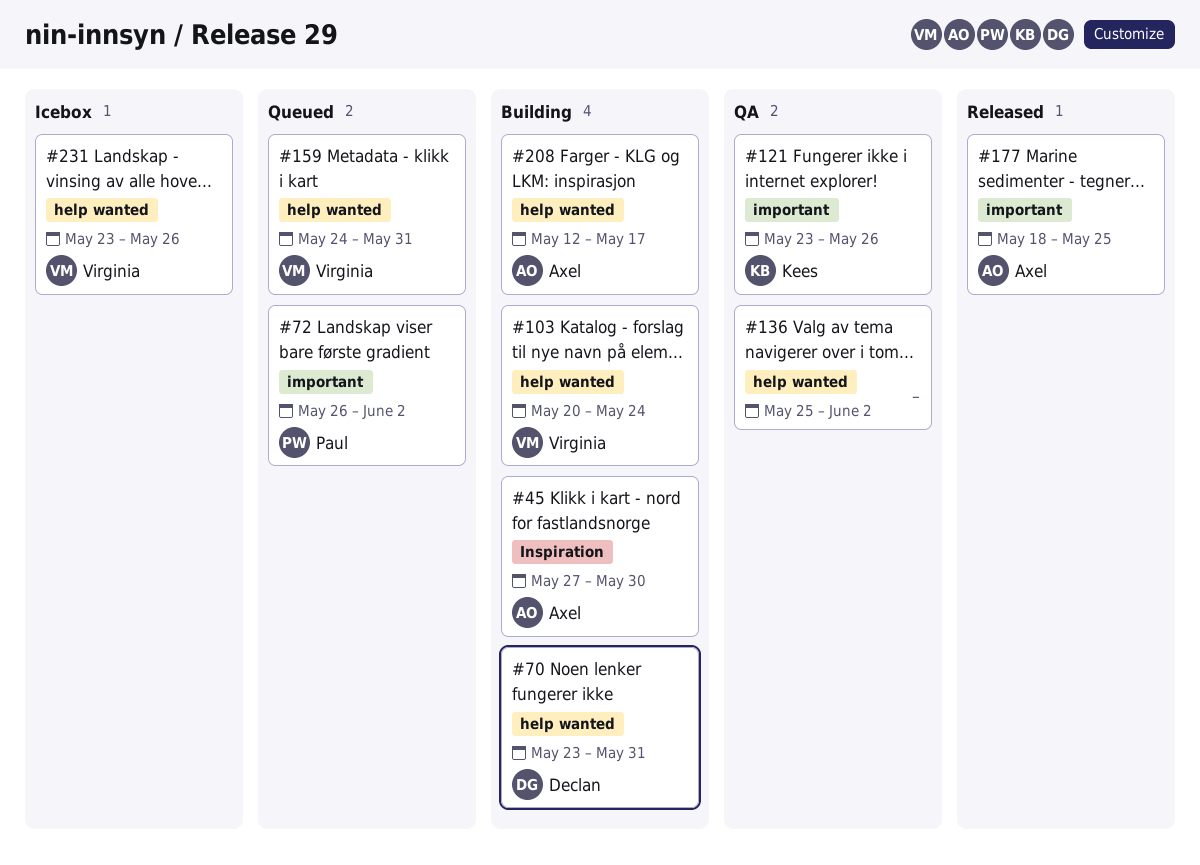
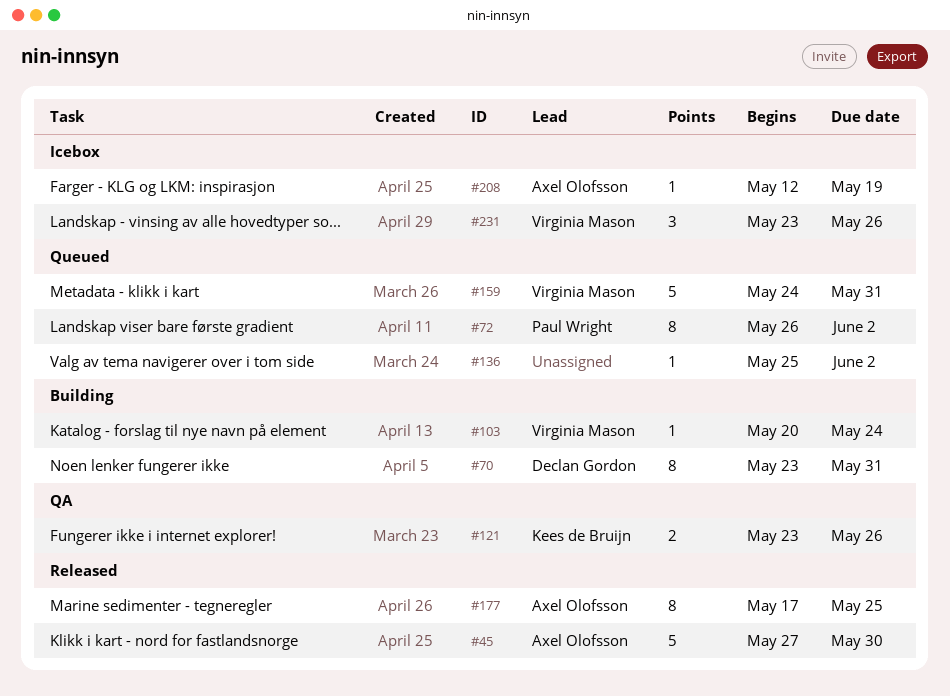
#45, status: Building -> Released
#136, status: QA -> Queued
#177, start: May 18 -> May 17
#208, status: Building -> Icebox
#208, due: May 17 -> May 19

